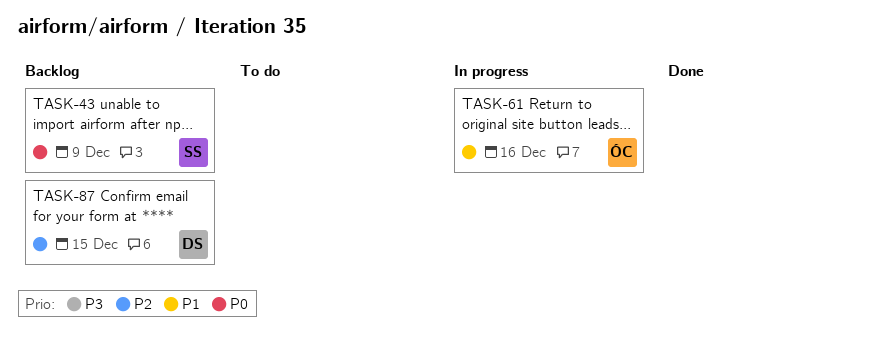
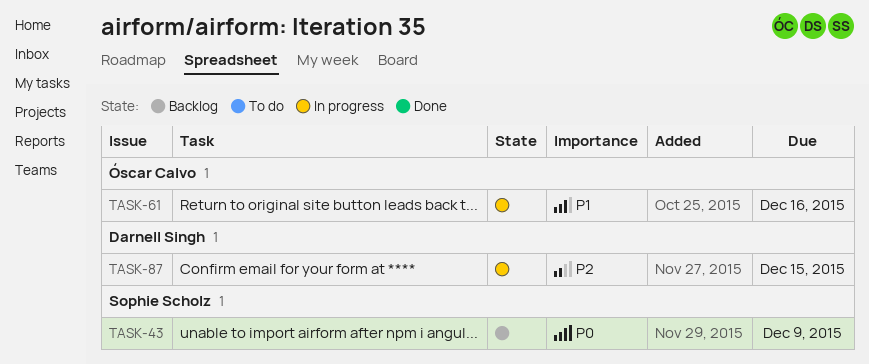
TASK-87, status: Backlog -> In progress

